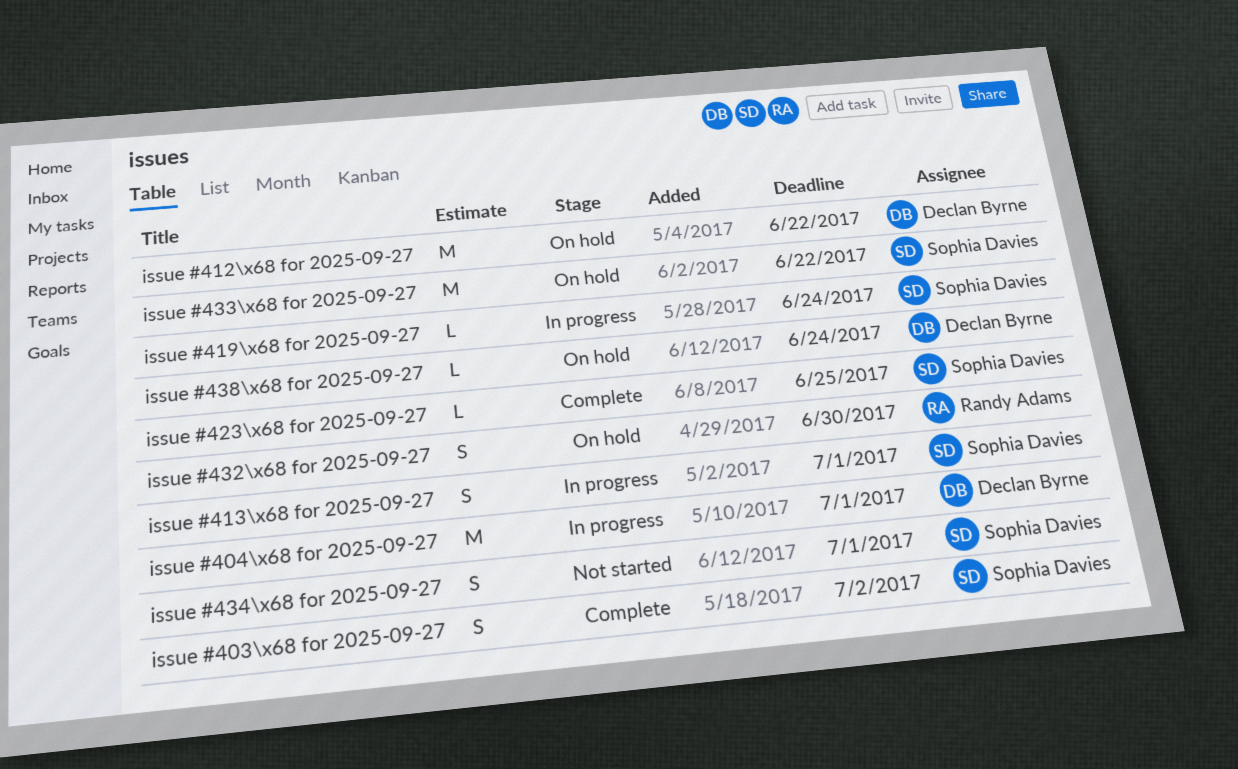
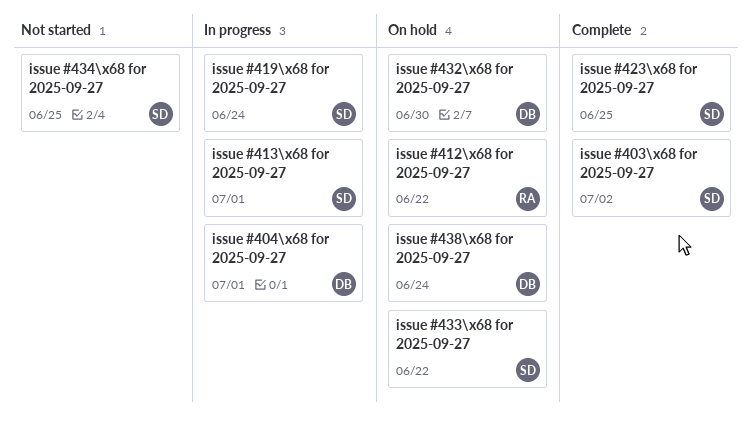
issue #412\x68 for 2025-09-27, owner: Declan Byrne -> Randy Adams
issue #432\x68 for 2025-09-27, owner: Randy Adams -> Declan Byrne
issue #434\x68 for 2025-09-27, due: Jul 1 -> Jun 25

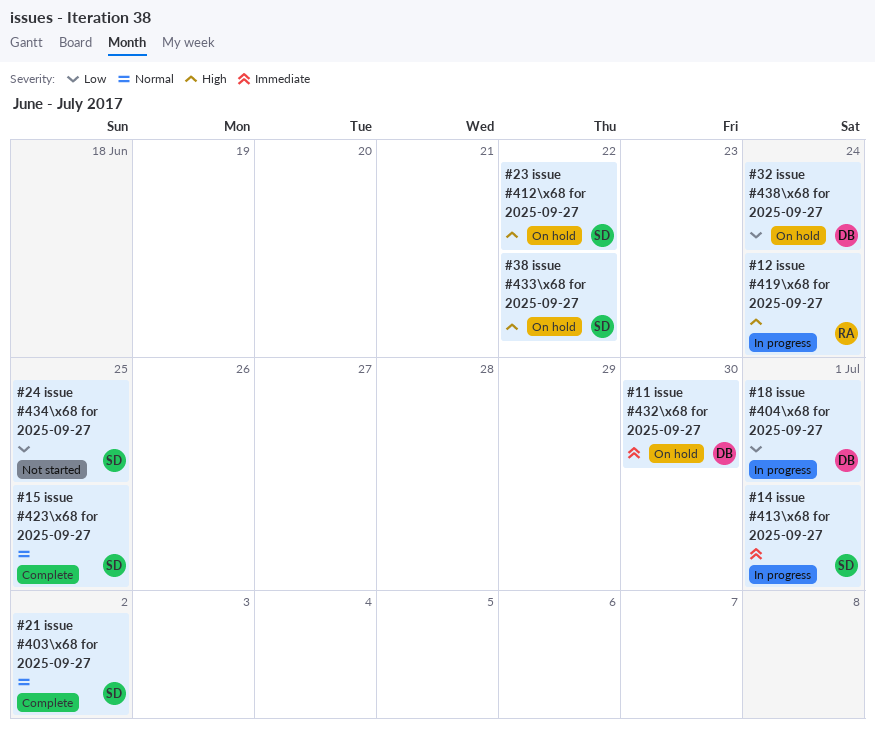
issue #412\x68 for 2025-09-27, owner: RA -> SD
issue #419\x68 for 2025-09-27, owner: SD -> RA

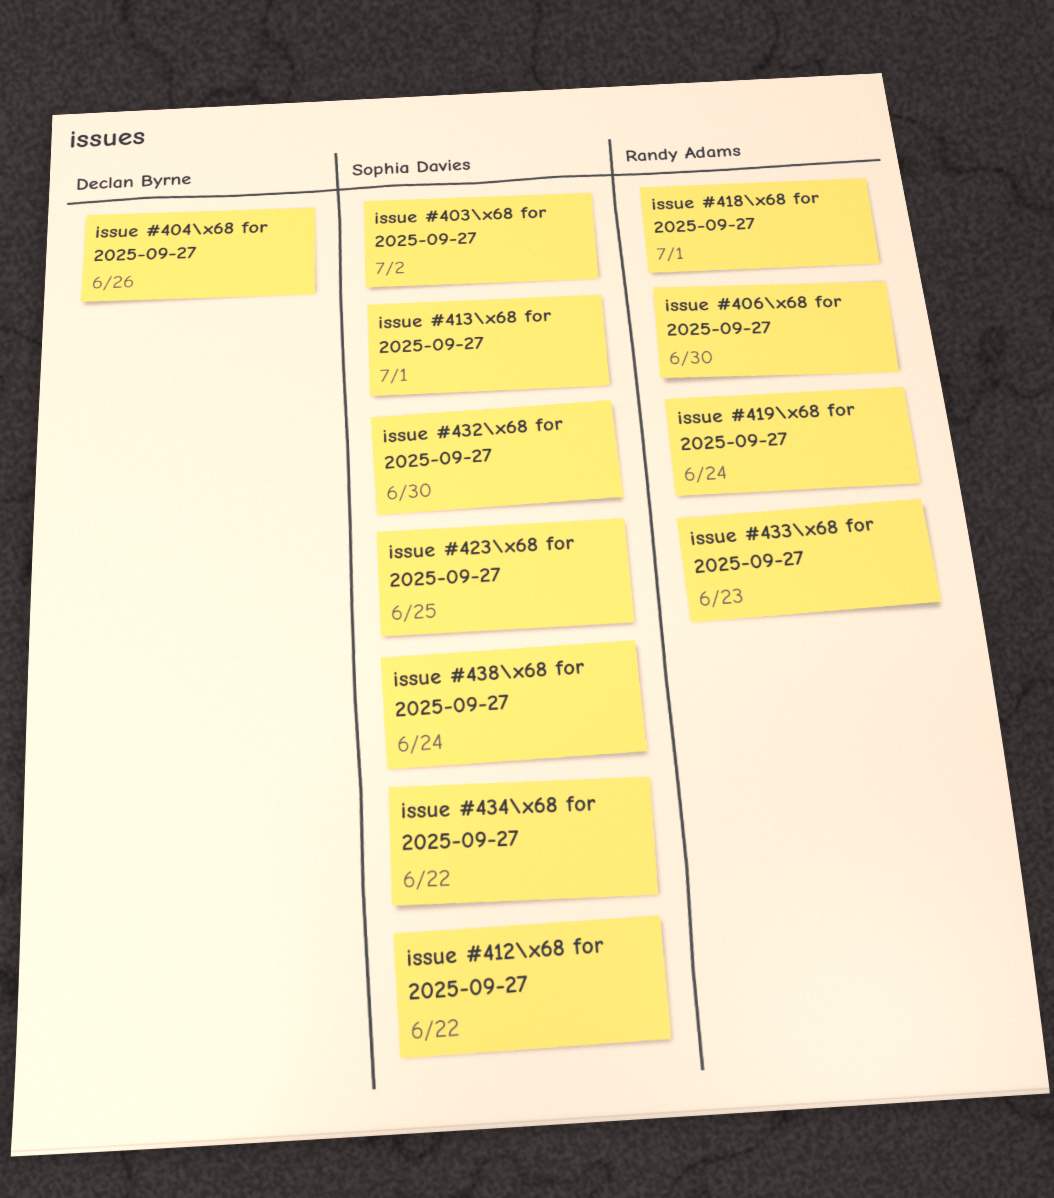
issue #404\x68 for 2025-09-27, due: Jul 1 -> Jun 26
issue #406\x68 for 2025-09-27: none -> present
issue #418\x68 for 2025-09-27: none -> present
issue #432\x68 for 2025-09-27, owner: Declan Byrne -> Sophia Davies
issue #433\x68 for 2025-09-27, owner: Sophia Davies -> Randy Adams
issue #433\x68 for 2025-09-27, due: Jun 22 -> Jun 23
issue #434\x68 for 2025-09-27, due: Jun 25 -> Jun 22
issue #438\x68 for 2025-09-27, owner: Declan Byrne -> Sophia Davies

